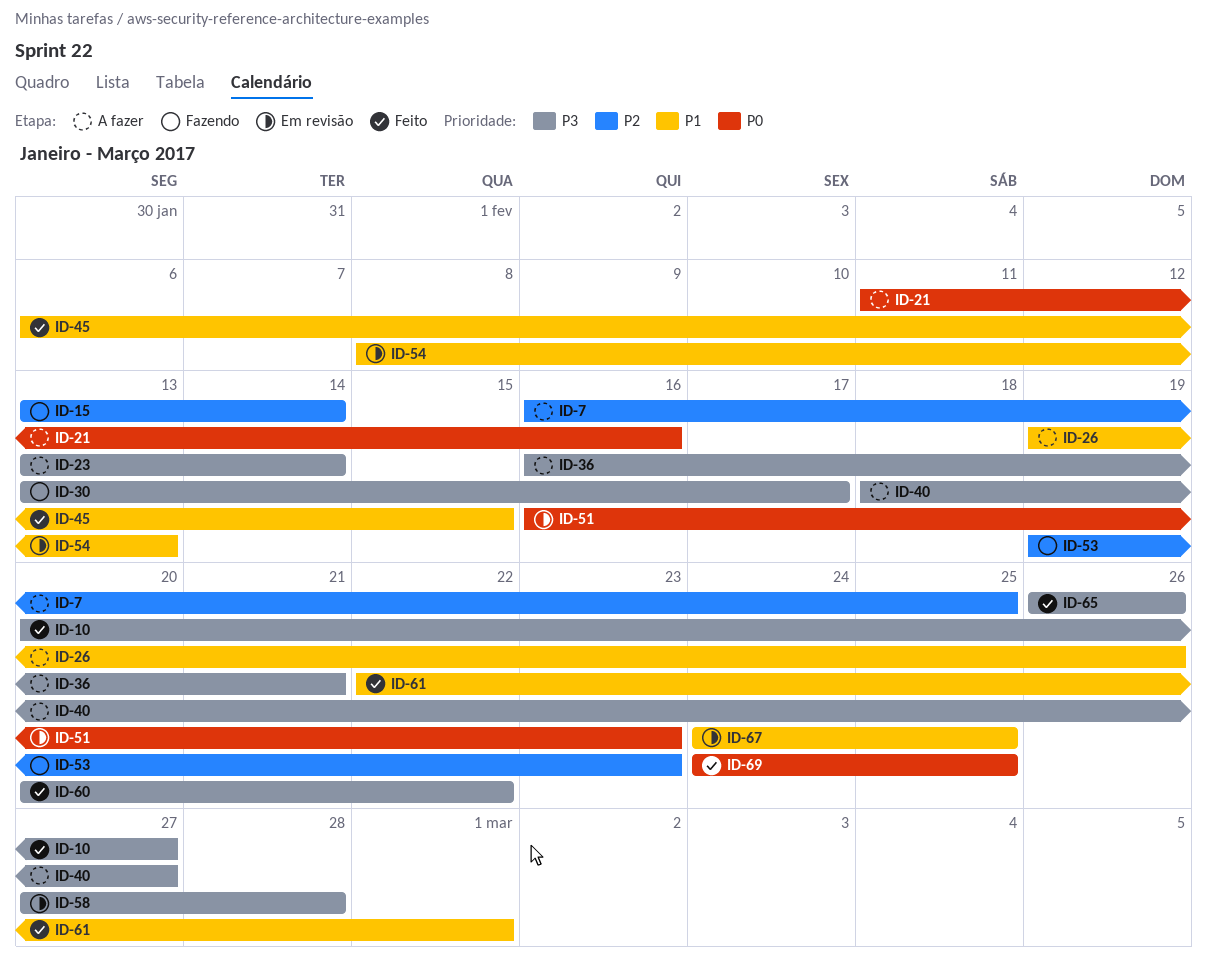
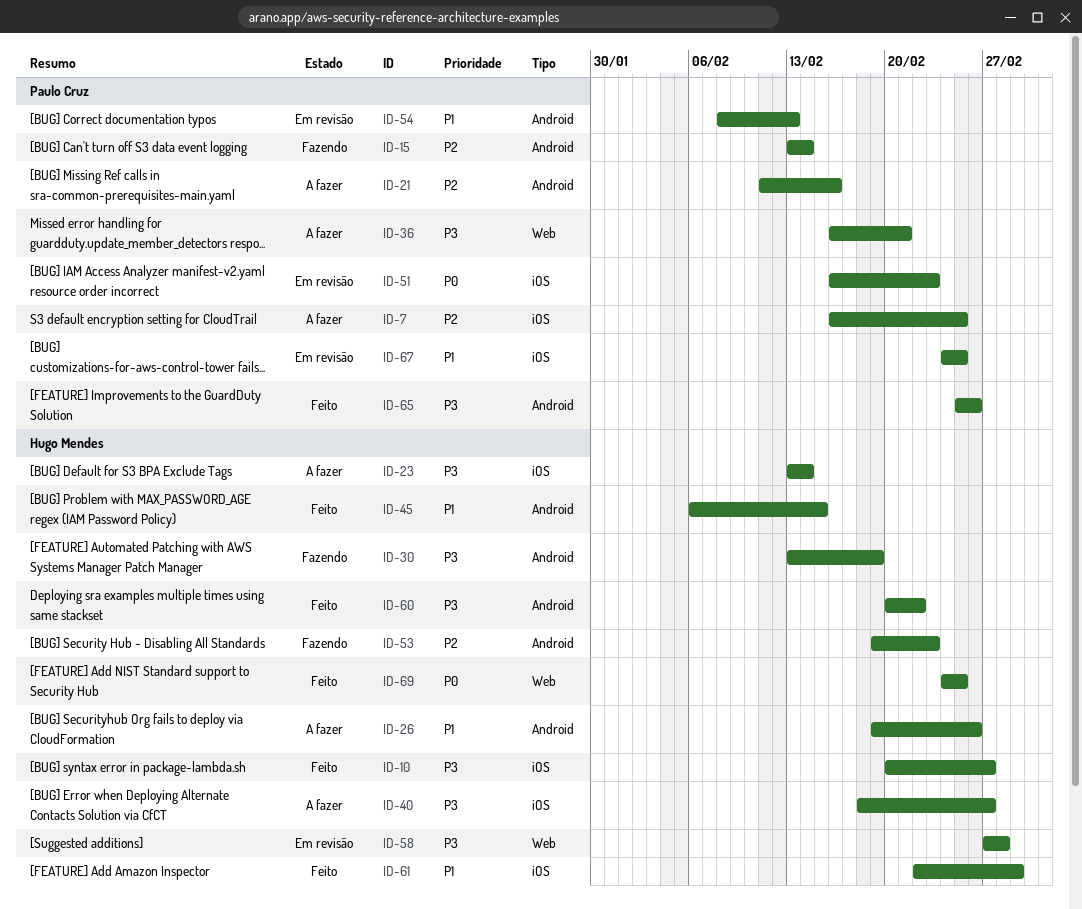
ID-21, priority: P0 -> P2
ID-30, due: Feb 17 -> Feb 19
ID-65, start: Feb 26 -> Feb 25

